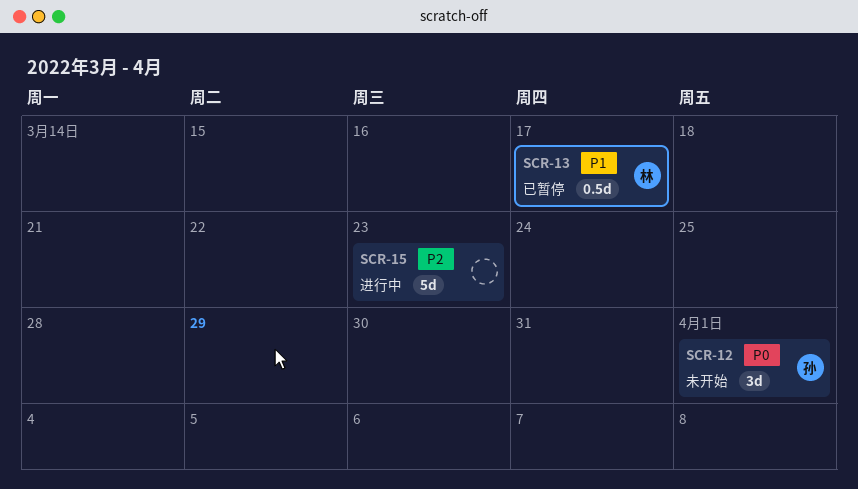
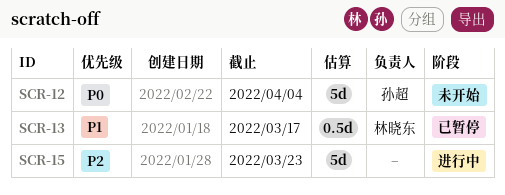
SCR-12, estimate: 3d -> 5d
SCR-12, due: Apr 1 -> Apr 4

